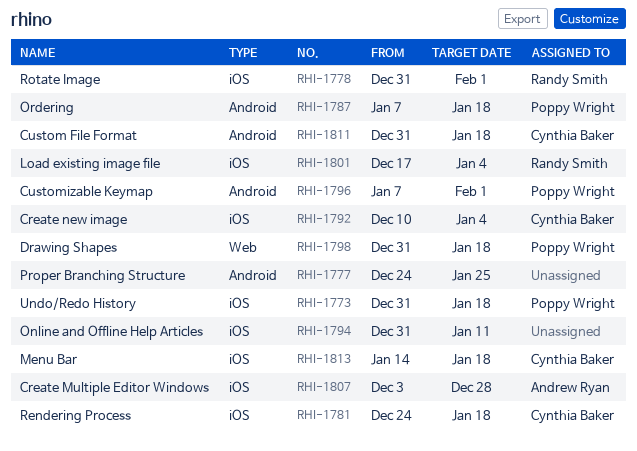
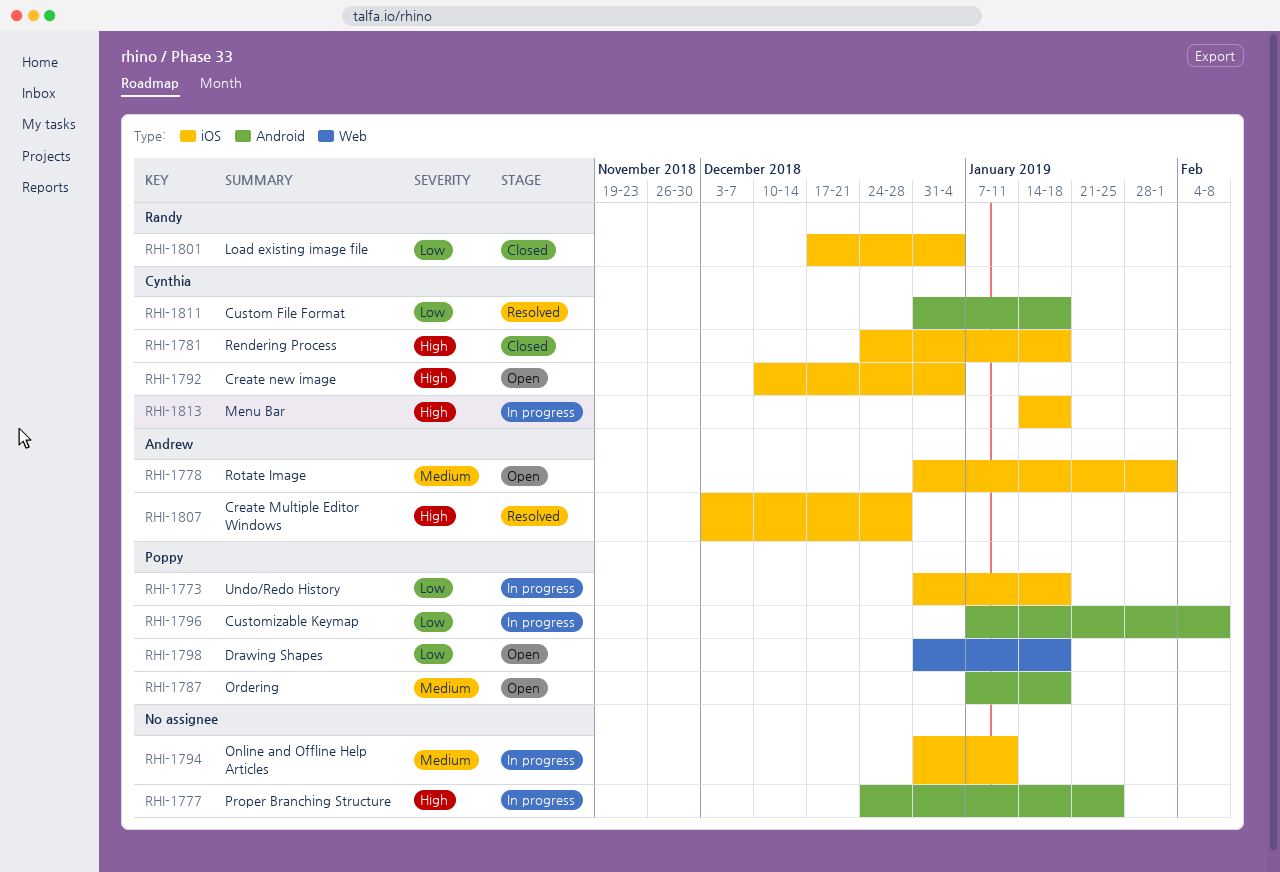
RHI-1778, owner: Randy Smith -> Andrew Ryan
RHI-1796, due: Feb 1 -> Feb 8

